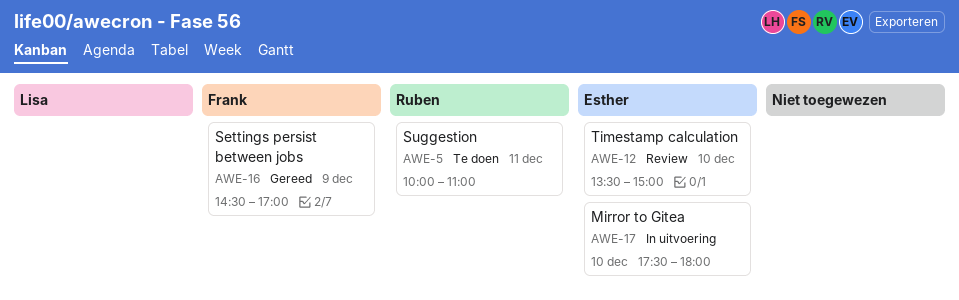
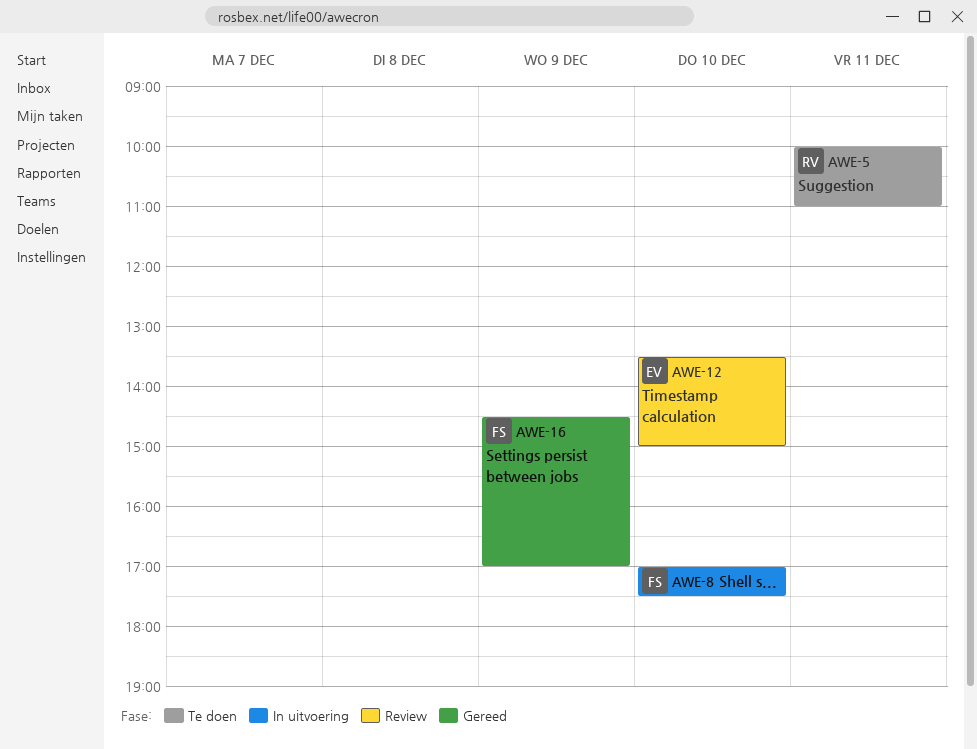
AWE-8: none -> present
AWE-17: present -> none

